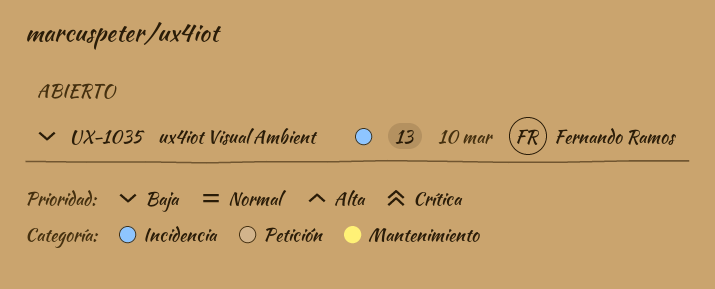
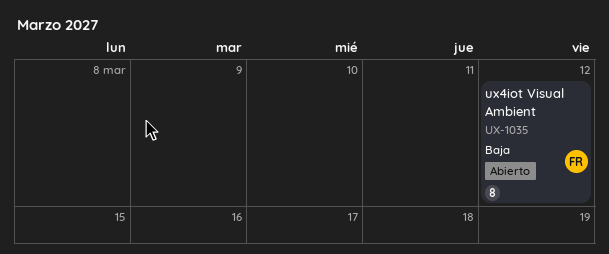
UX-1035, estimate: 13 -> 8
UX-1035, due: Mar 10 -> Mar 12

